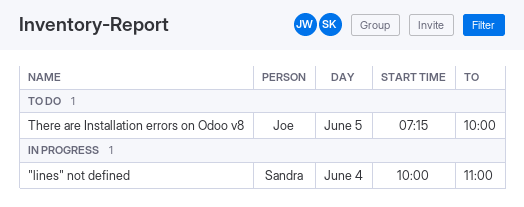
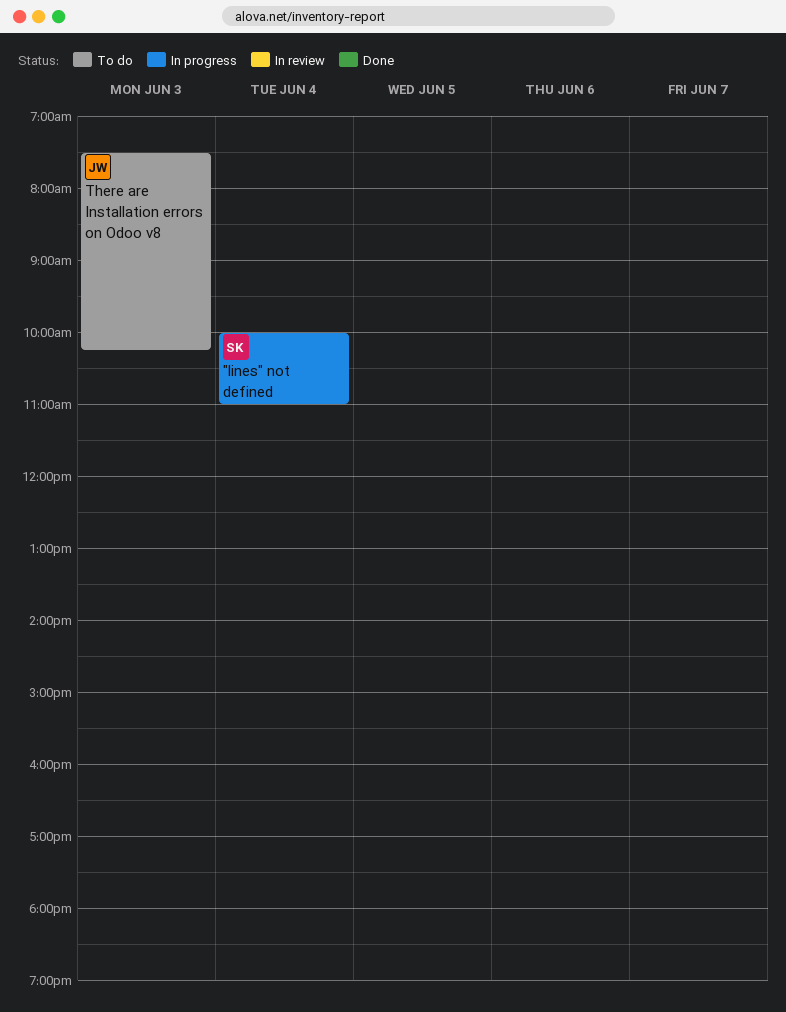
There are Installation errors on Odoo v8, day: Jun 5 -> Jun 3
There are Installation errors on Odoo v8, begins: 07:15 -> 07:30
There are Installation errors on Odoo v8, ends: 10:00 -> 10:15

